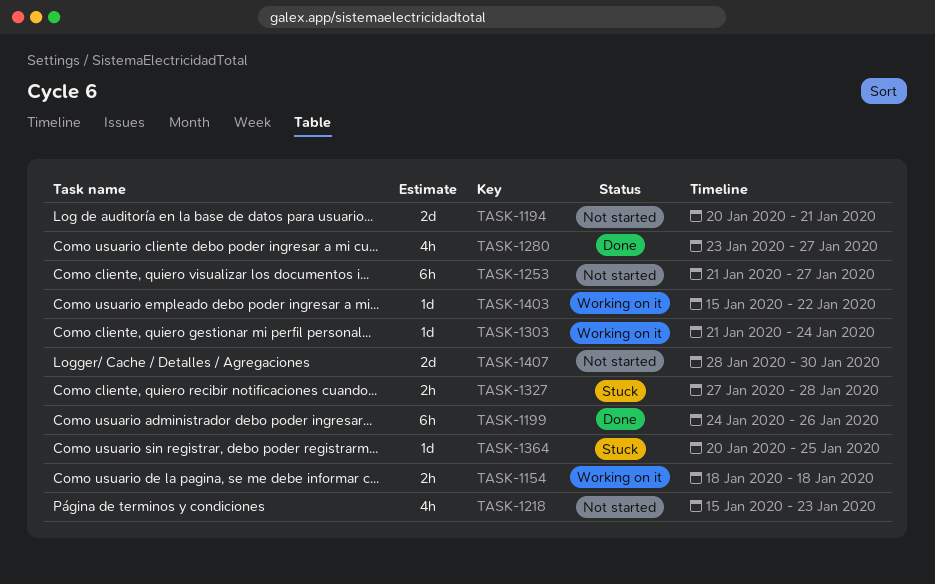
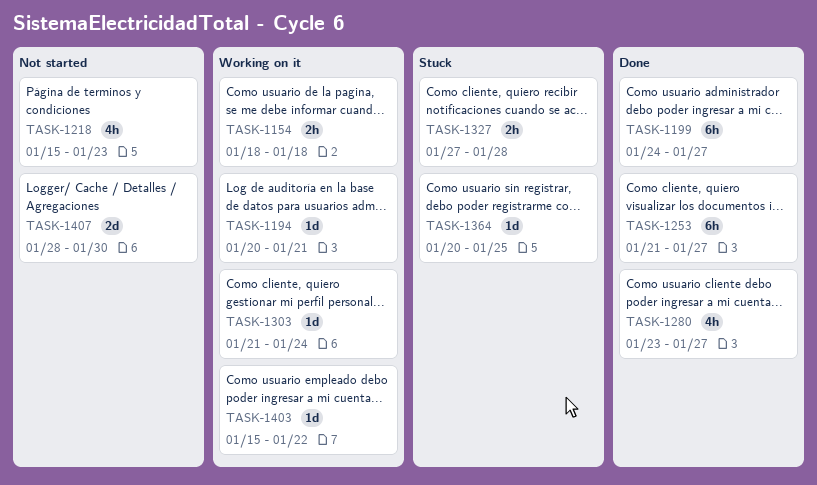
TASK-1194, status: Not started -> Working on it
TASK-1194, estimate: 2d -> 1d
TASK-1199, due: Jan 26 -> Jan 27
TASK-1253, status: Not started -> Done

